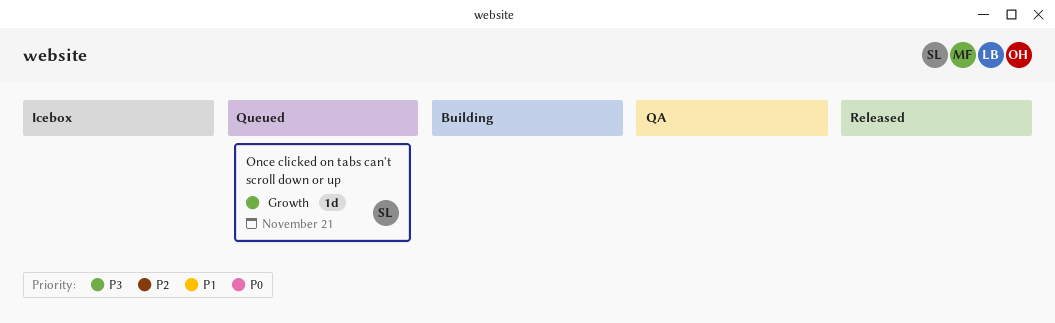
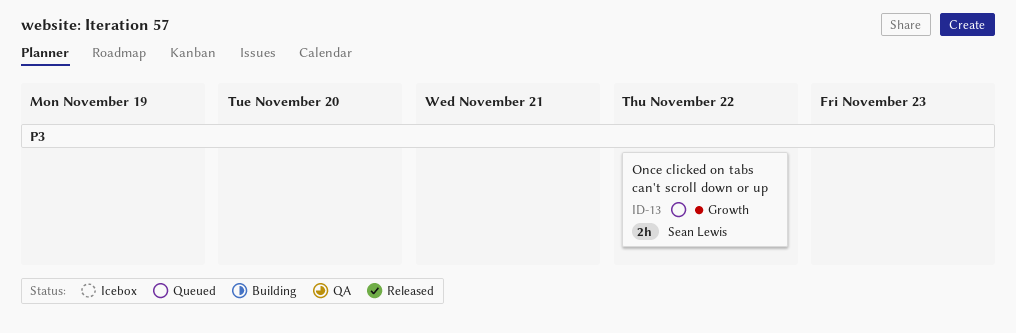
Once clicked on tabs can't scroll down or up, estimate: 1d -> 2h
Once clicked on tabs can't scroll down or up, due: Nov 21 -> Nov 22

